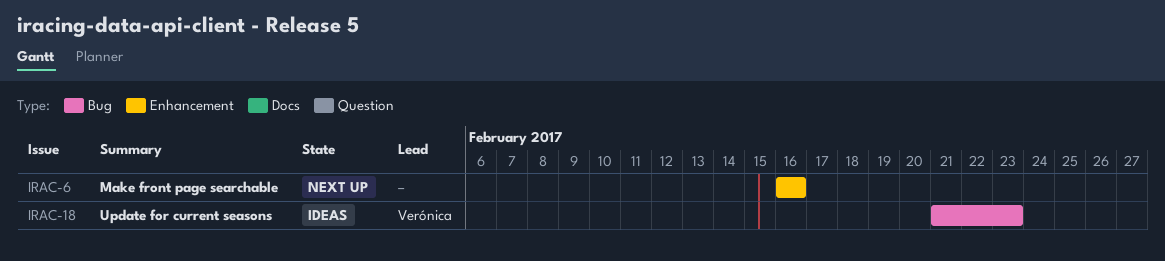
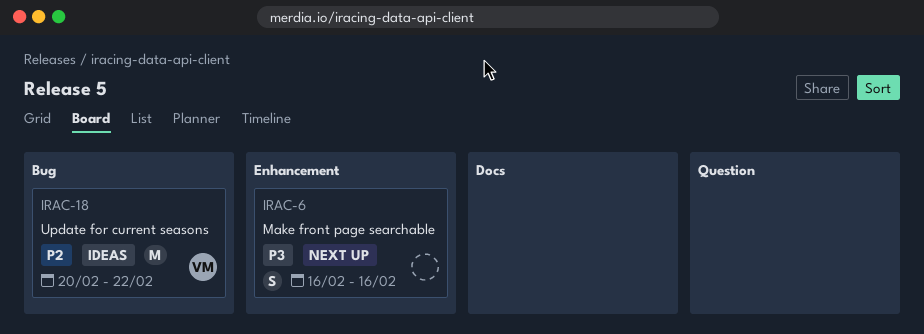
IRAC-18, start: Feb 21 -> Feb 20
IRAC-18, due: Feb 23 -> Feb 22

